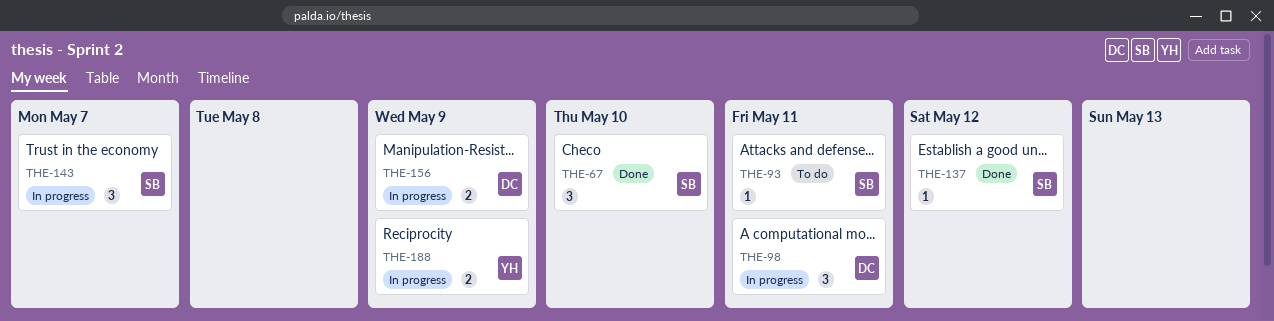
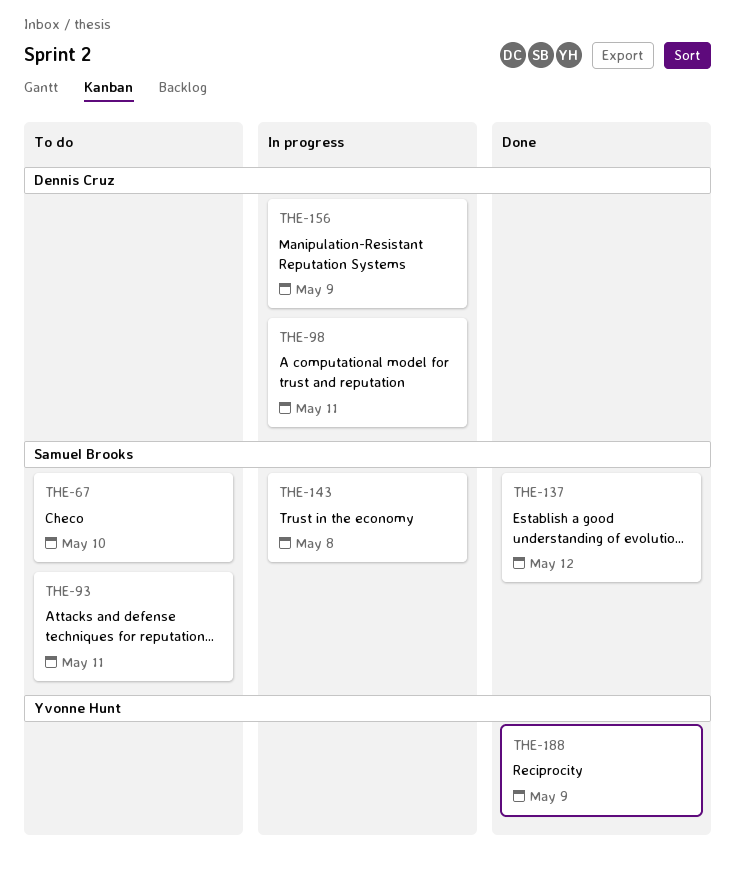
THE-67, status: Done -> To do
THE-143, due: May 7 -> May 8
THE-188, status: In progress -> Done

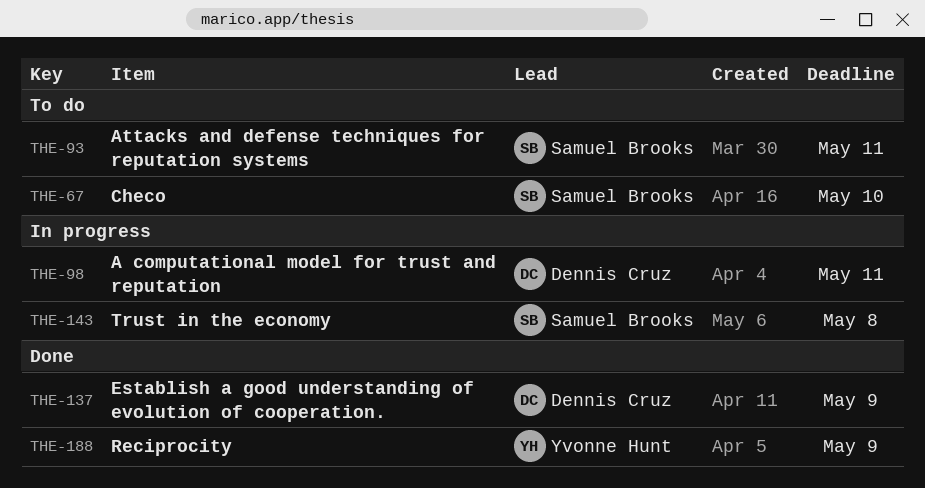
THE-137, owner: Samuel Brooks -> Dennis Cruz
THE-137, due: May 12 -> May 9
THE-156: present -> none

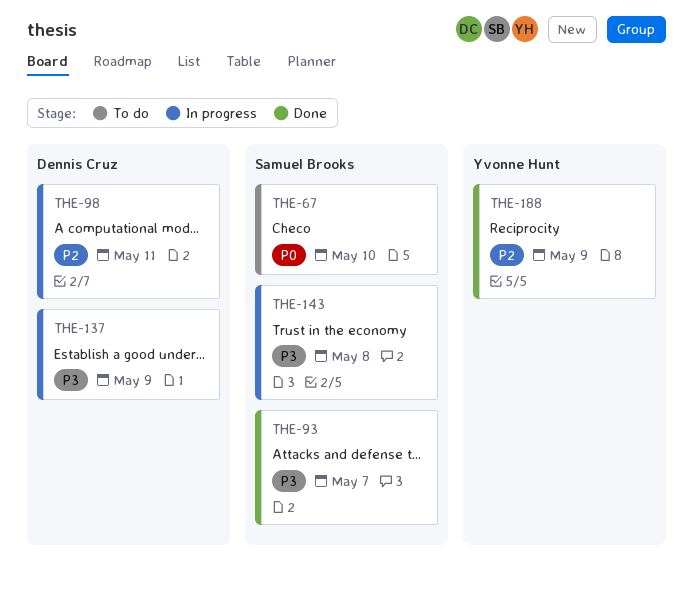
THE-93, status: To do -> Done
THE-93, due: May 11 -> May 7
THE-137, status: Done -> In progress

